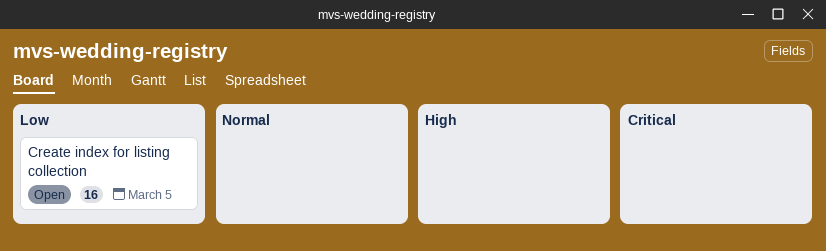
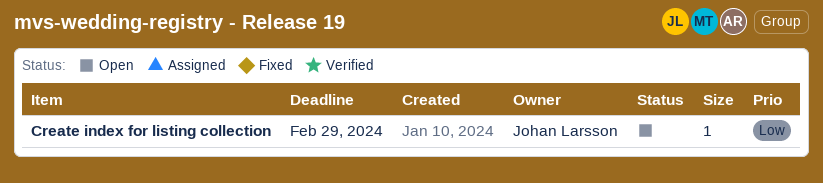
Create index for listing collection, estimate: 16 -> 1
Create index for listing collection, due: Mar 5 -> Feb 29

